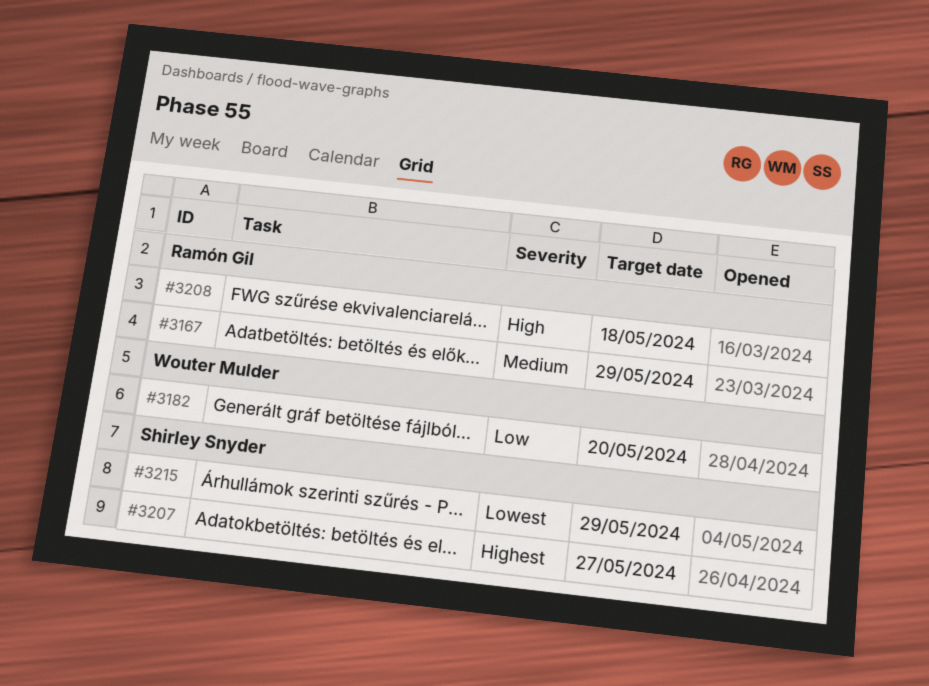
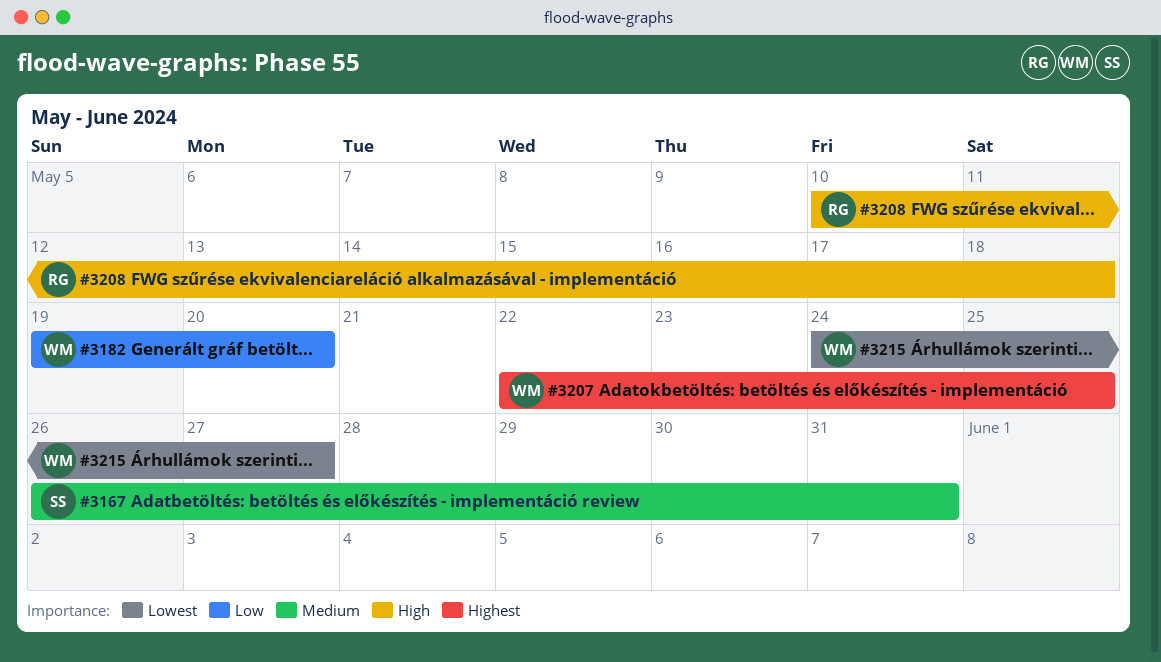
#3167, owner: Ramón Gil -> Shirley Snyder
#3167, due: May 29 -> May 31
#3207, owner: Shirley Snyder -> Wouter Mulder
#3207, due: May 27 -> May 25
#3215, owner: Shirley Snyder -> Wouter Mulder
#3215, due: May 29 -> May 27

